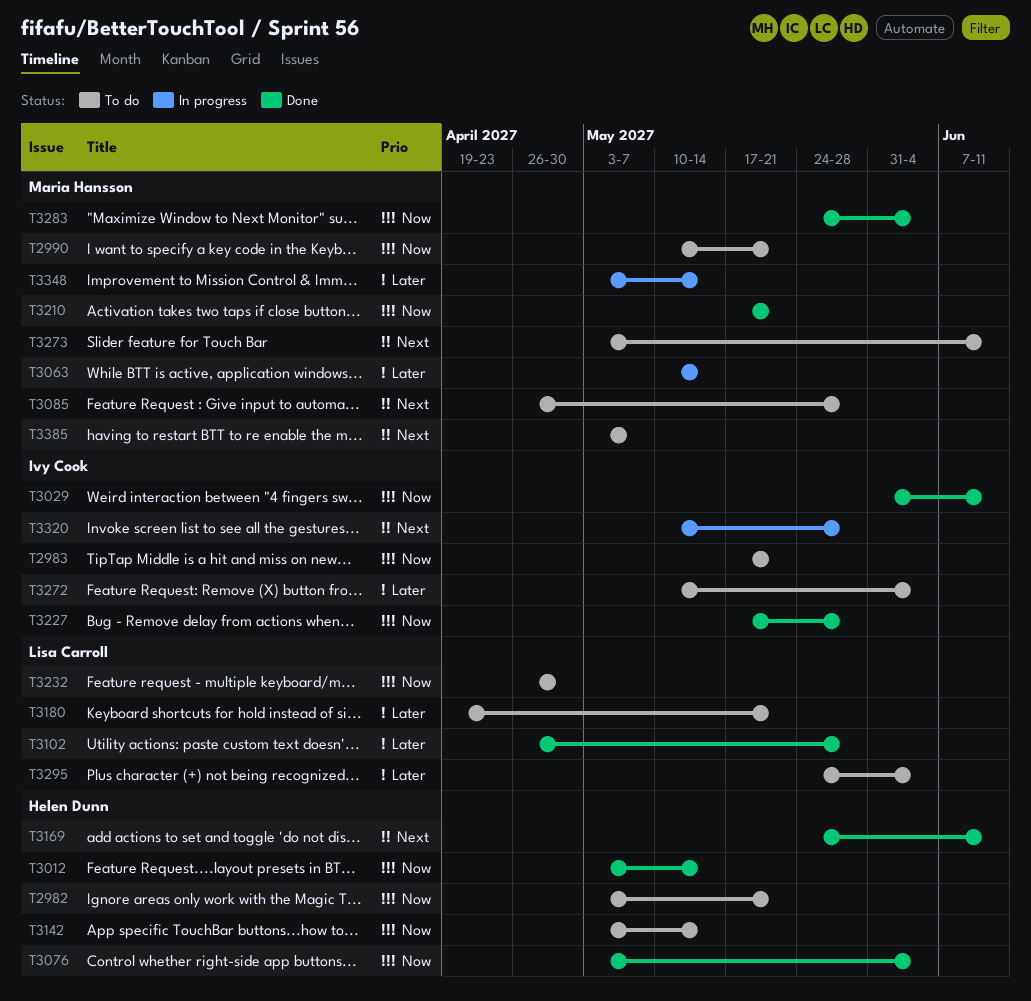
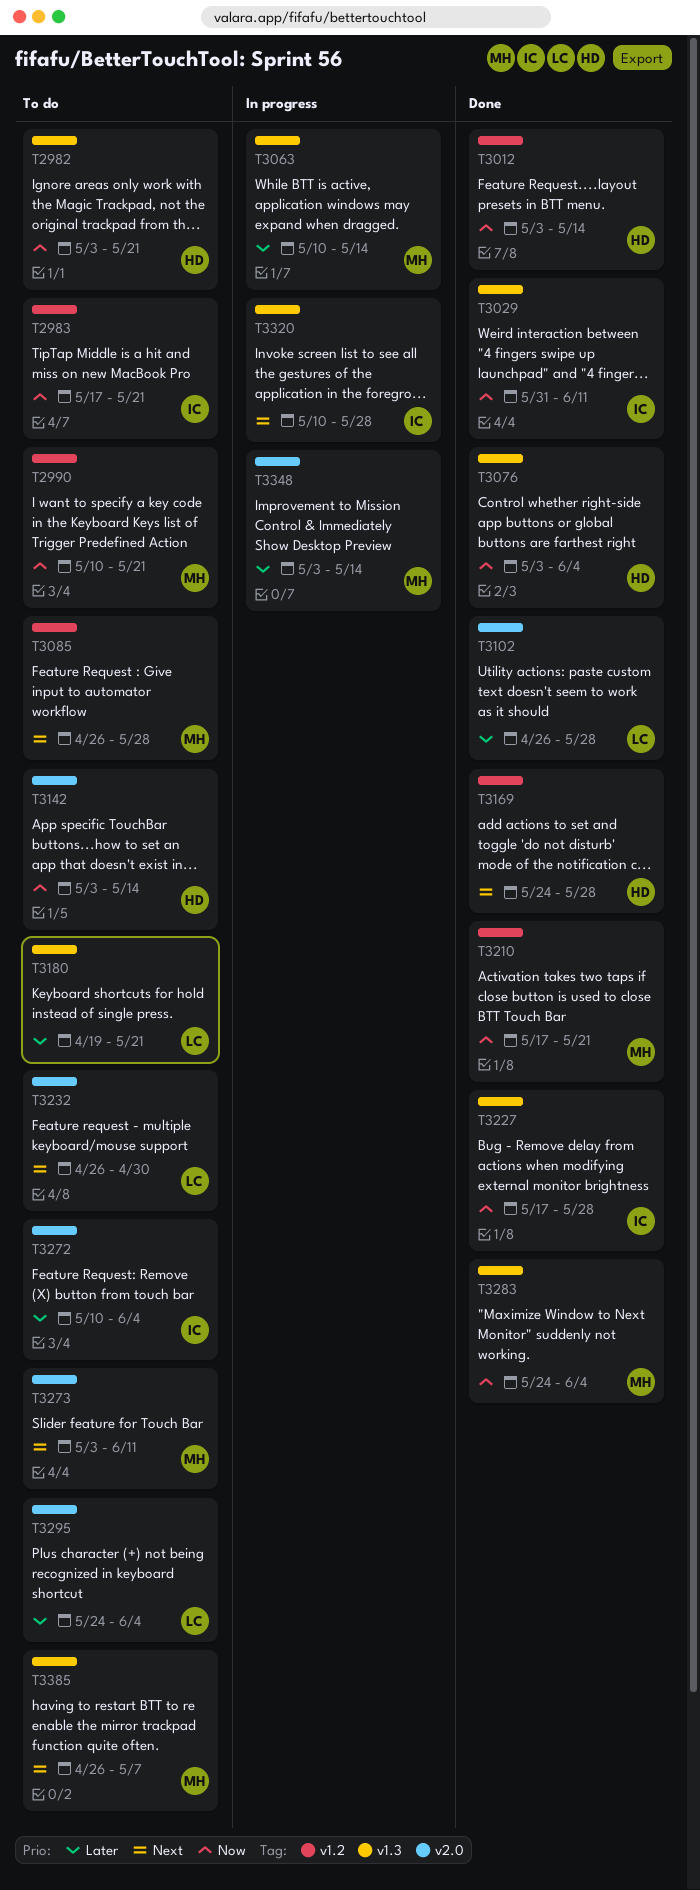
T3169, due: Jun 11 -> May 28
T3232, priority: Now -> Next
T3385, start: May 3 -> Apr 26

